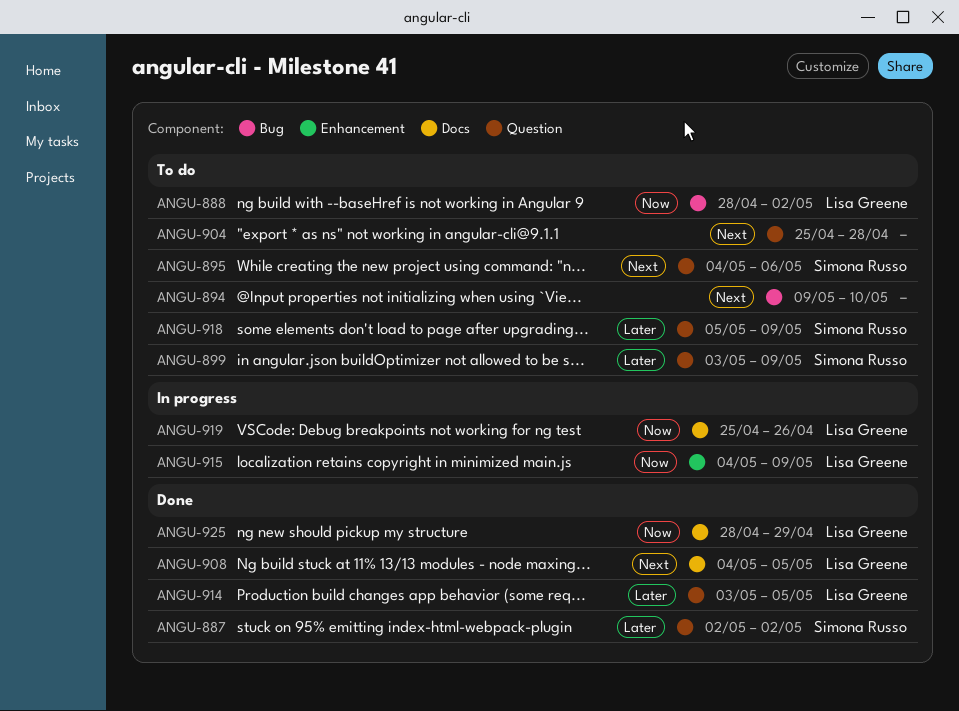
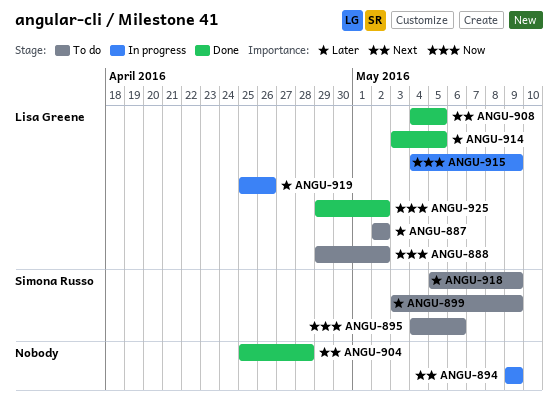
ANGU-887, status: Done -> To do
ANGU-887, owner: Simona Russo -> Lisa Greene
ANGU-888, start: Apr 28 -> Apr 29
ANGU-894, status: To do -> In progress
ANGU-894, due: May 10 -> May 9
ANGU-895, priority: Next -> Now
ANGU-904, status: To do -> Done
ANGU-919, priority: Now -> Later
ANGU-925, start: Apr 28 -> Apr 29
ANGU-925, due: Apr 29 -> May 2

